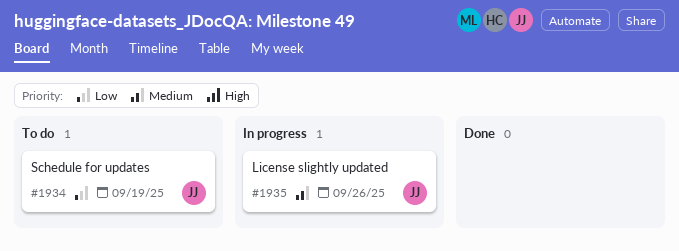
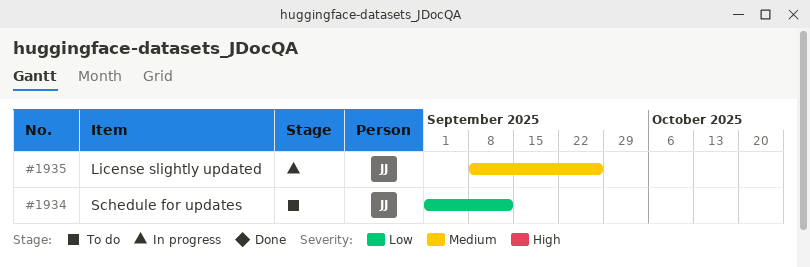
#1934, due: Sep 19 -> Sep 12

